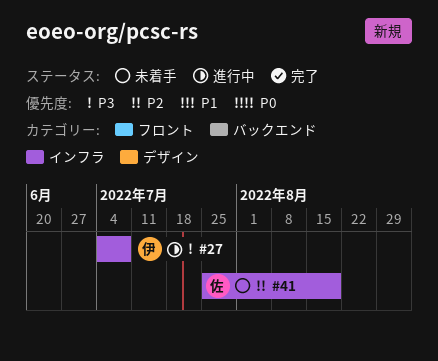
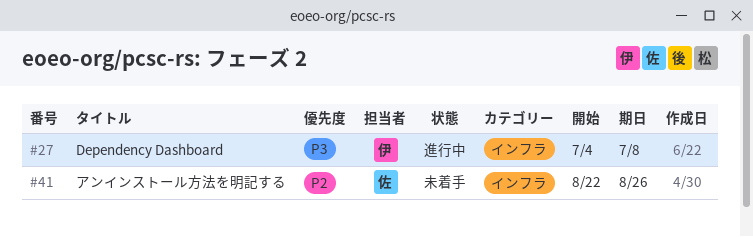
#41, start: Jul 25 -> Aug 22
#41, due: Aug 19 -> Aug 26

